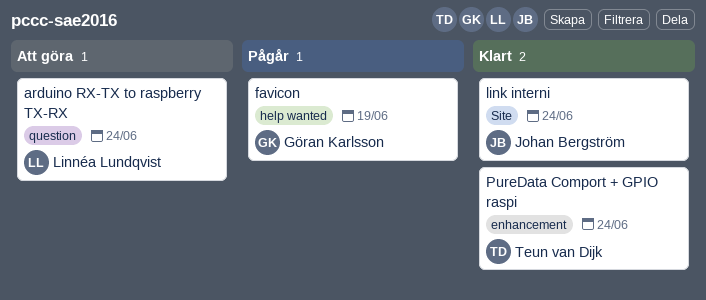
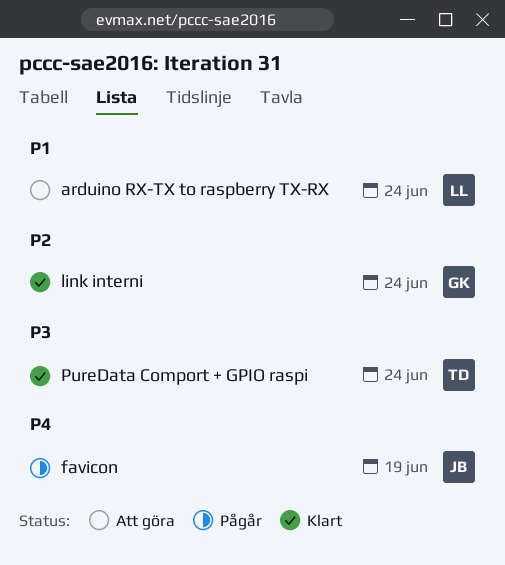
favicon, owner: Göran Karlsson -> Johan Bergström
link interni, owner: Johan Bergström -> Göran Karlsson

